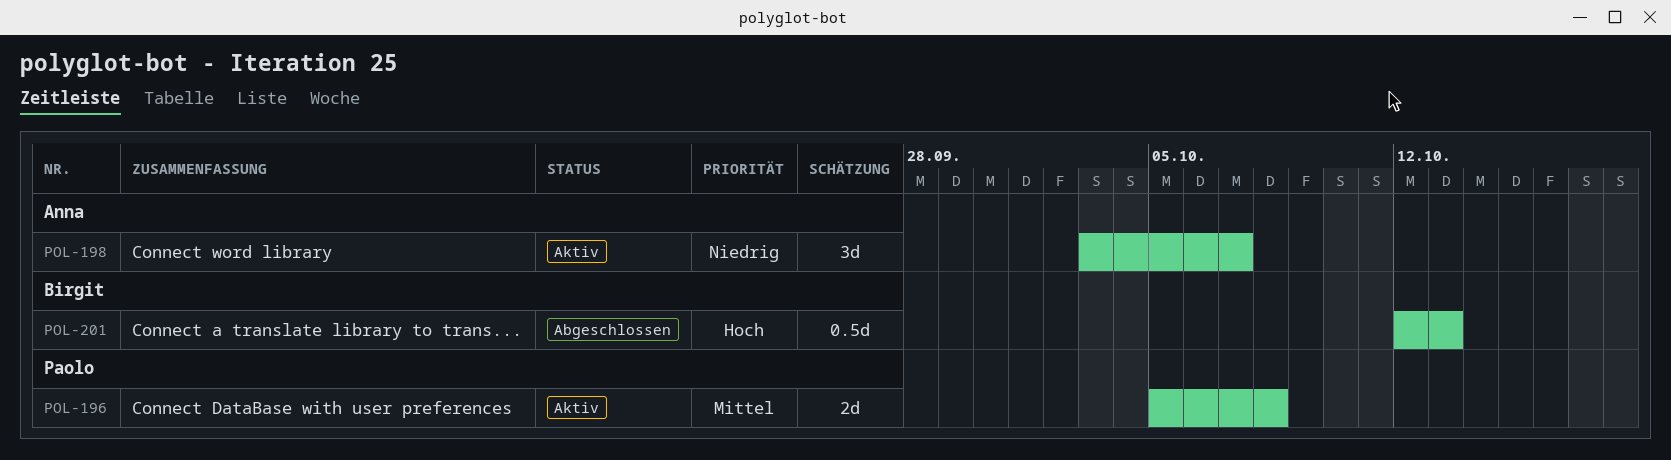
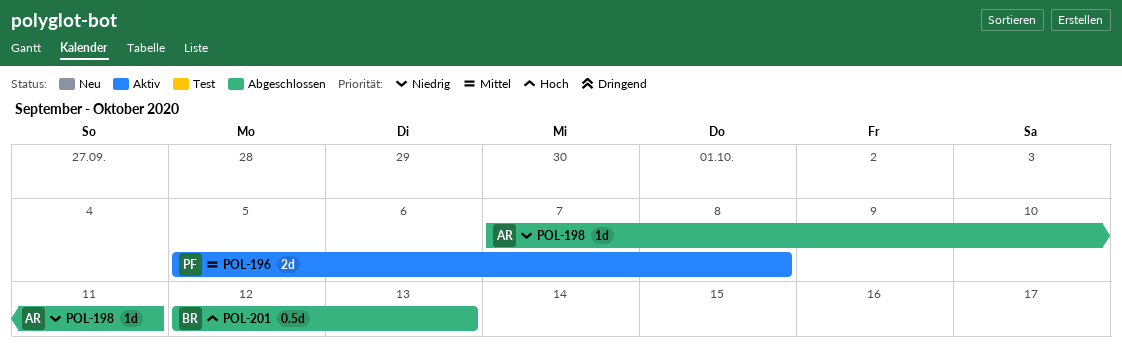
POL-198, status: Aktiv -> Abgeschlossen
POL-198, estimate: 3d -> 1d
POL-198, start: Oct 3 -> Oct 7
POL-198, due: Oct 7 -> Oct 11

